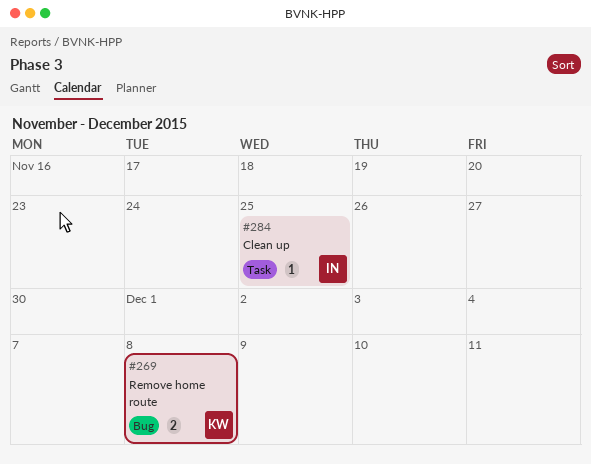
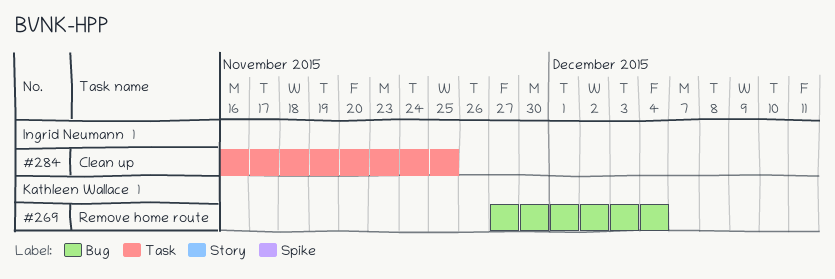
#269, due: Dec 8 -> Dec 4

